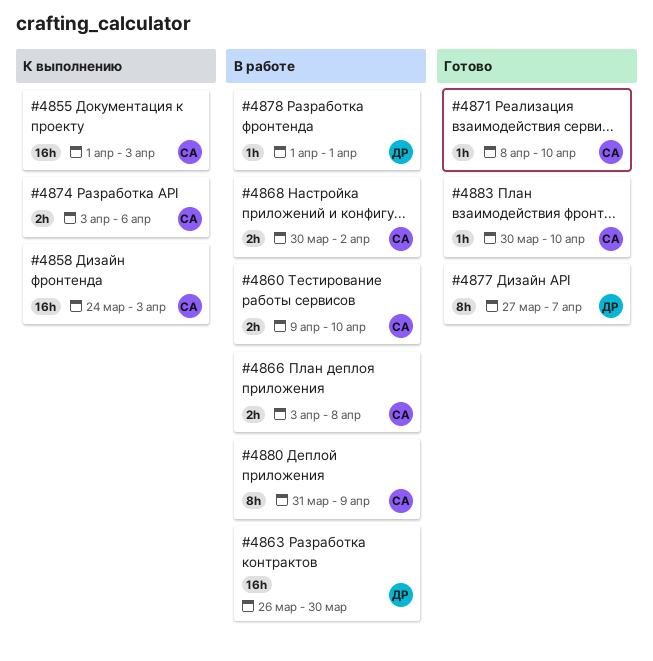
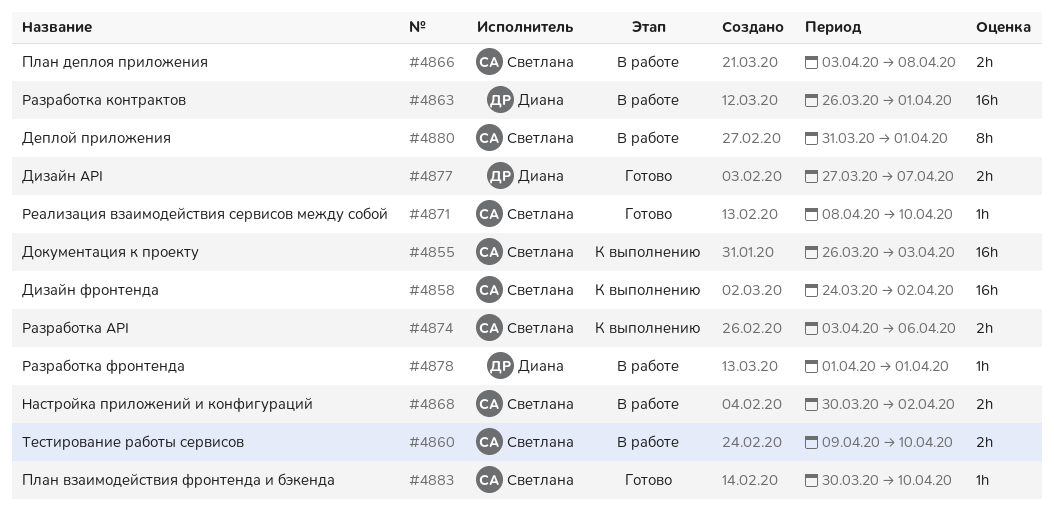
#4855, start: Apr 1 -> Mar 26
#4858, due: Apr 3 -> Apr 2
#4863, due: Mar 30 -> Apr 1
#4877, estimate: 8h -> 2h
#4880, due: Apr 9 -> Apr 1

